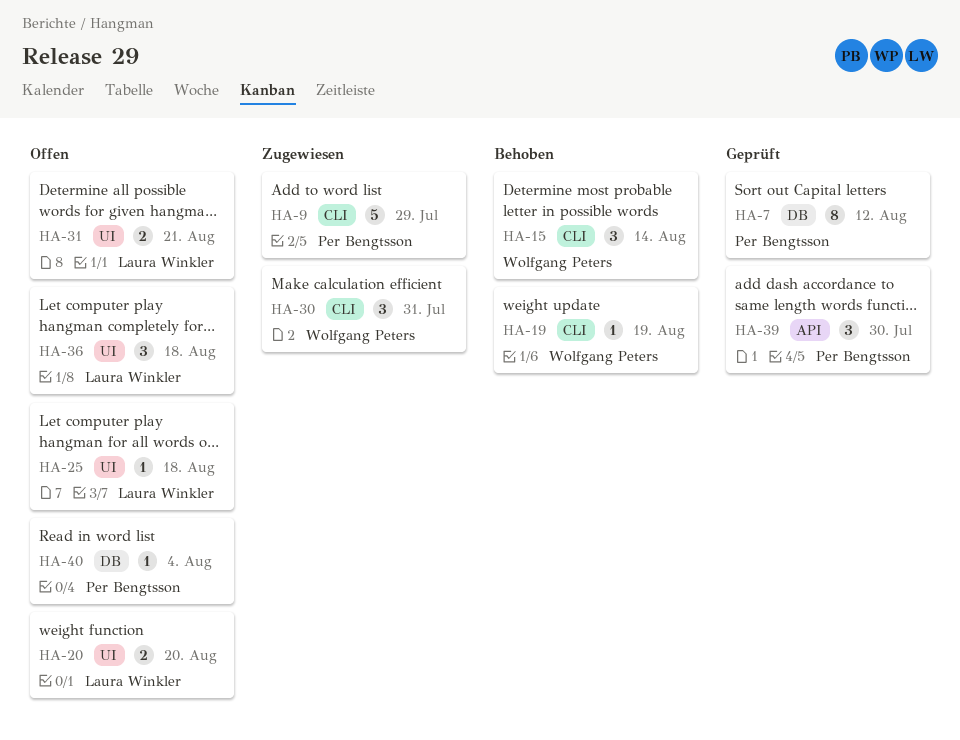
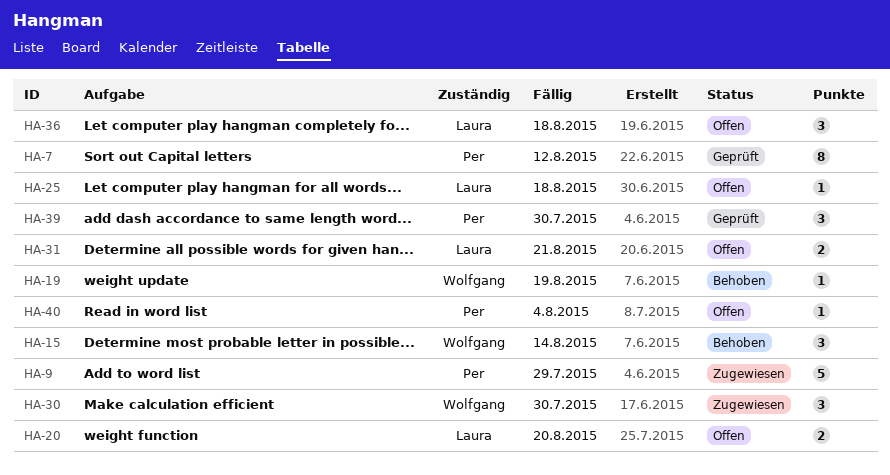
HA-30, due: Jul 31 -> Jul 30

